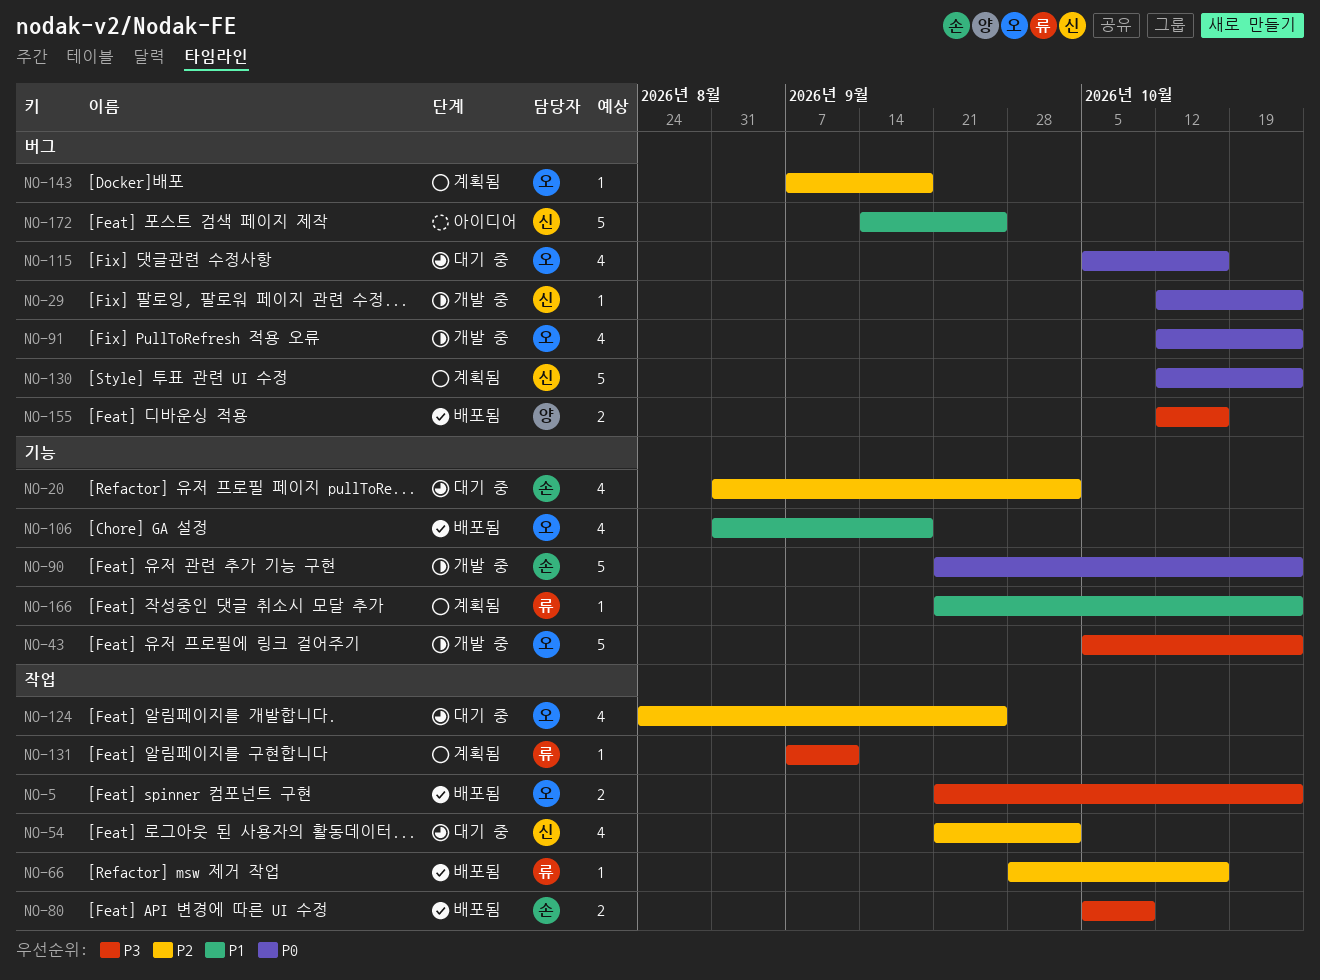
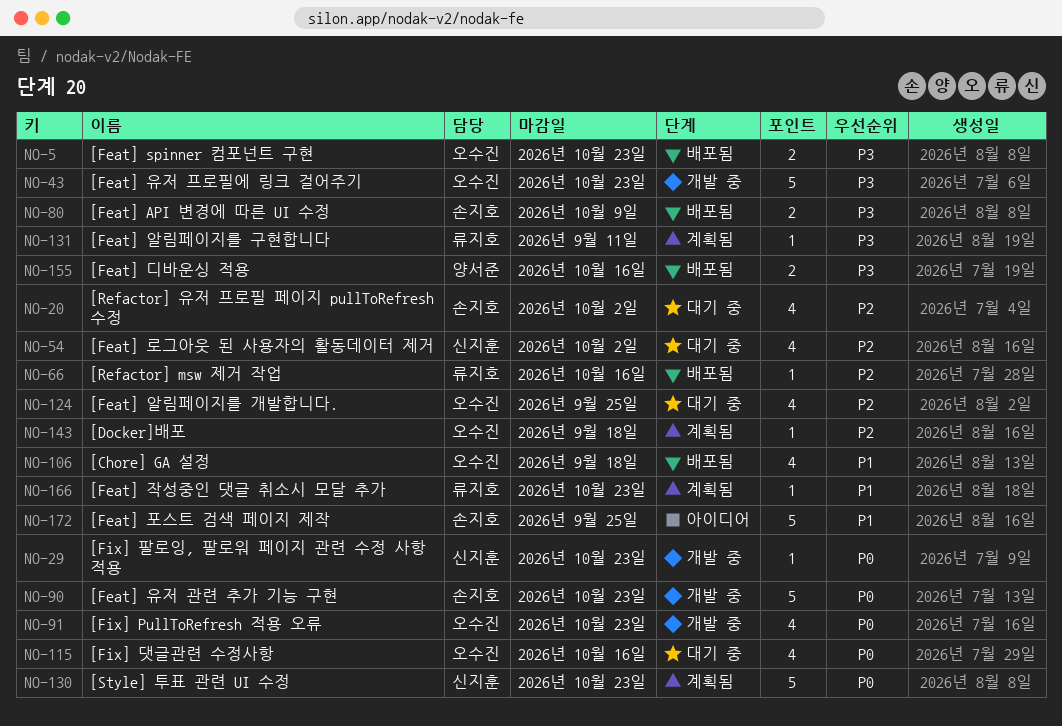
NO-172, owner: 신지훈 -> 손지호

